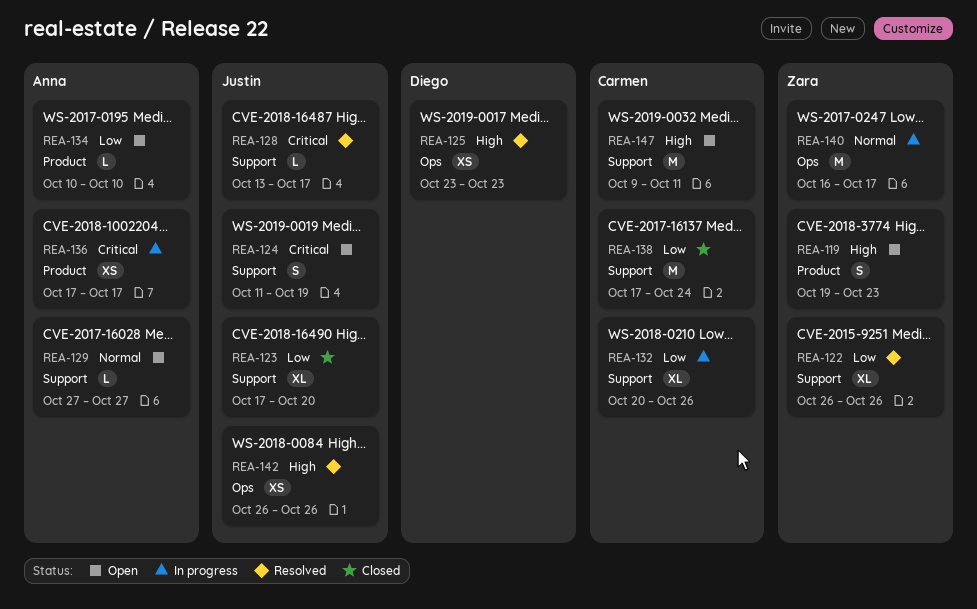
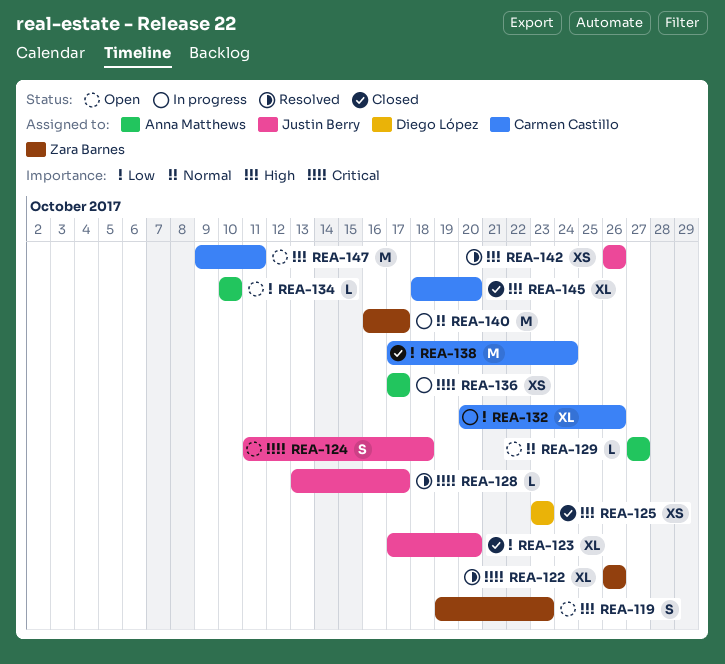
REA-122, priority: Low -> Critical
REA-124, due: Oct 19 -> Oct 18
REA-125, status: Resolved -> Closed
REA-145: none -> present

